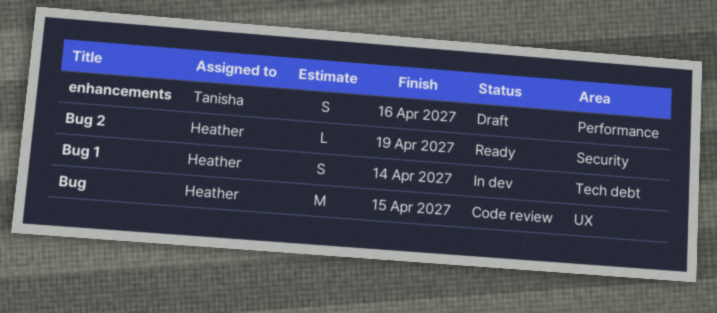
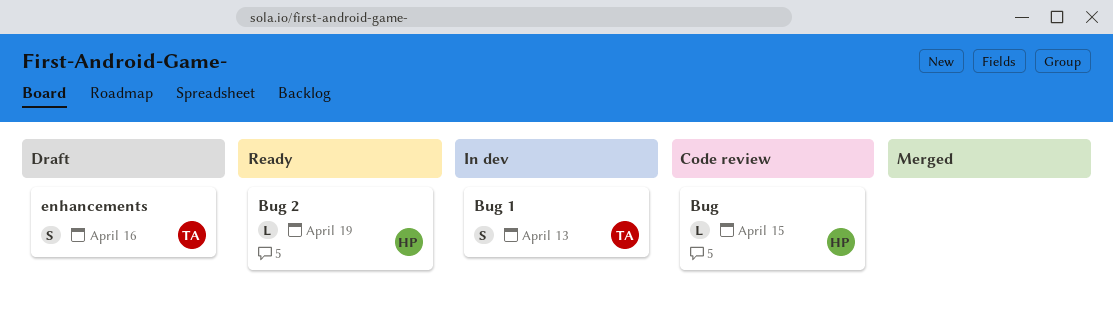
Bug, estimate: M -> L
Bug 1, owner: Heather -> Tanisha
Bug 1, due: Apr 14 -> Apr 13

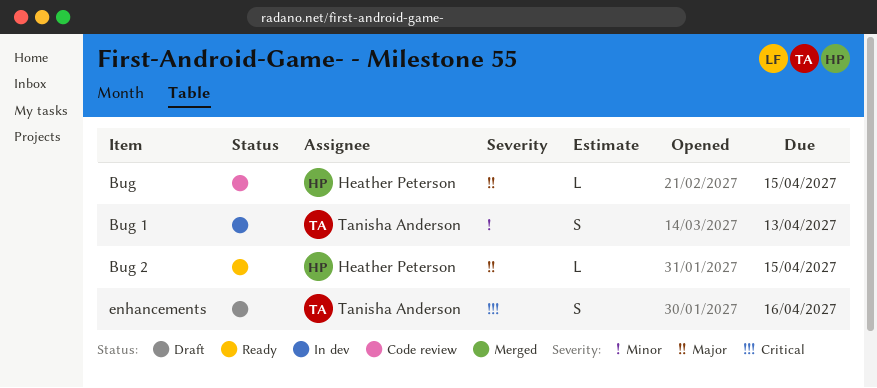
Bug 2, due: Apr 19 -> Apr 15

